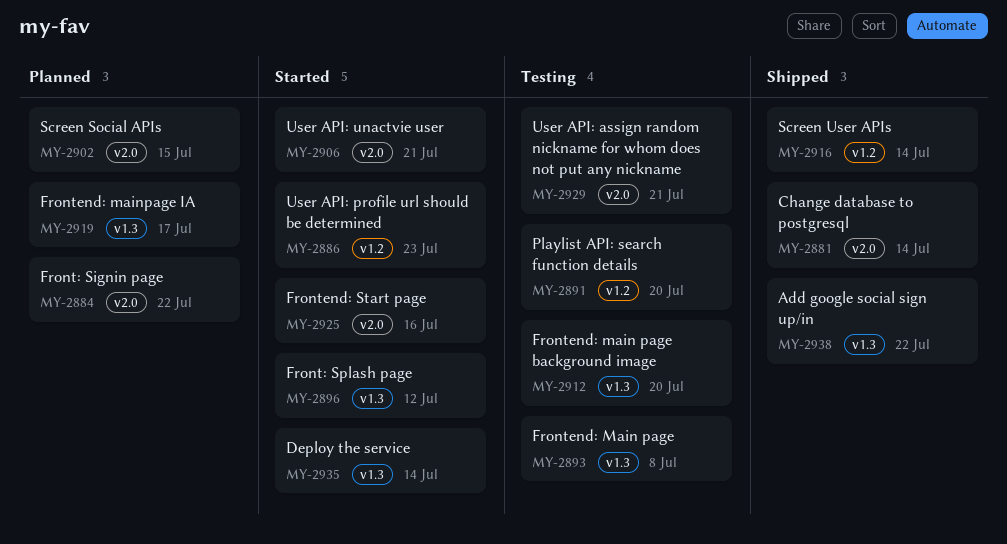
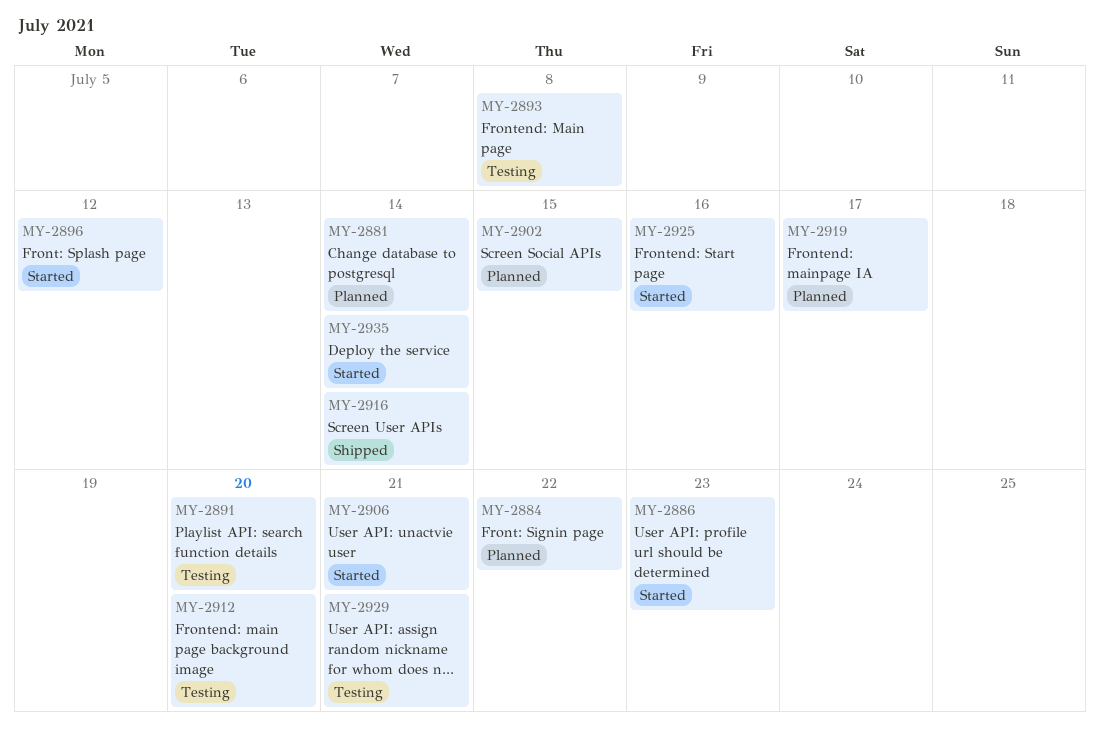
MY-2881, status: Shipped -> Planned
MY-2938: present -> none

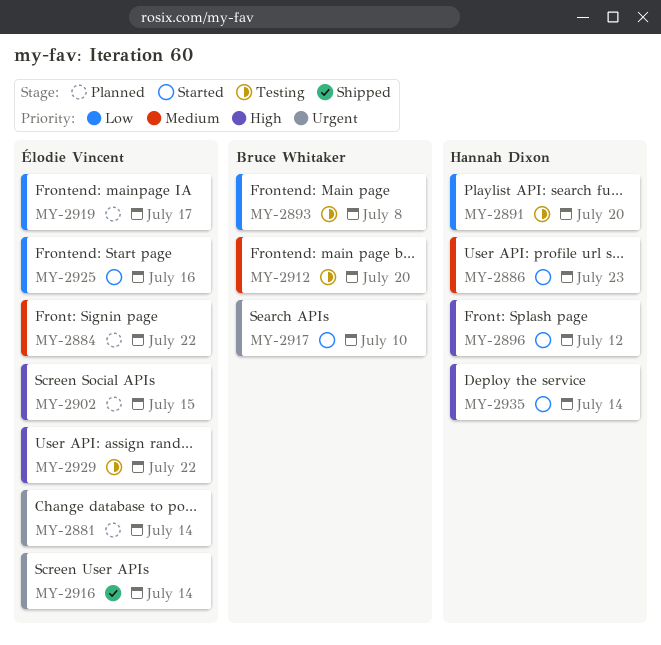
MY-2906: present -> none
MY-2917: none -> present
MY-2929, due: Jul 21 -> Jul 22

